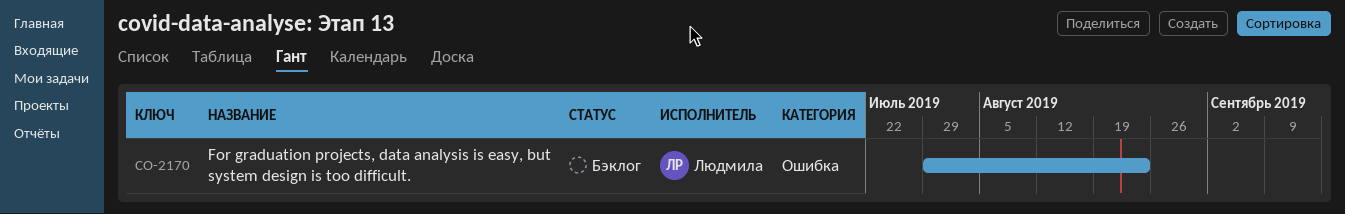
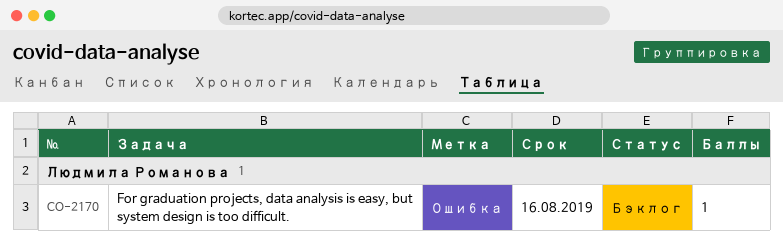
CO-2170, due: Aug 23 -> Aug 16

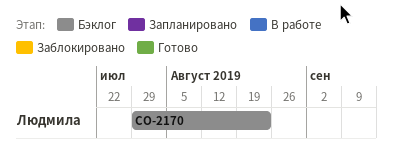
CO-2170, due: Aug 16 -> Aug 23

